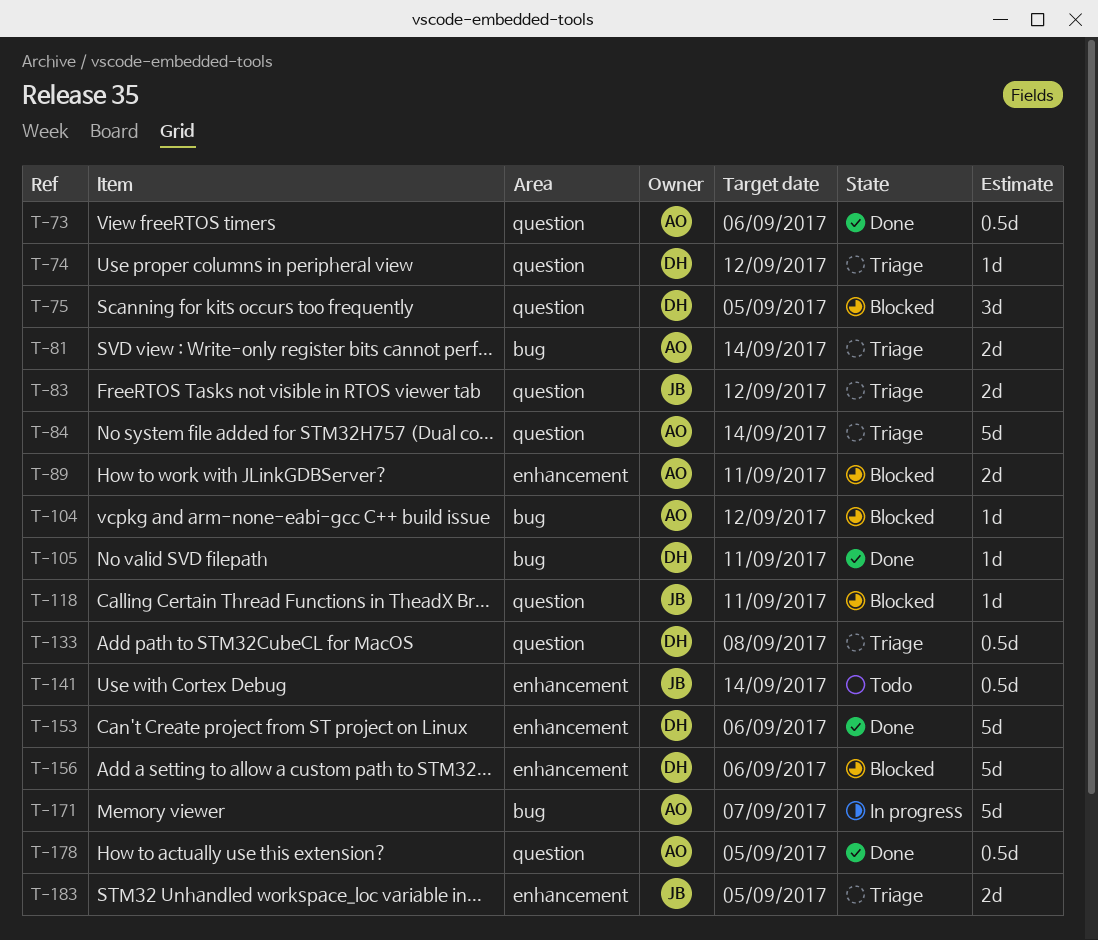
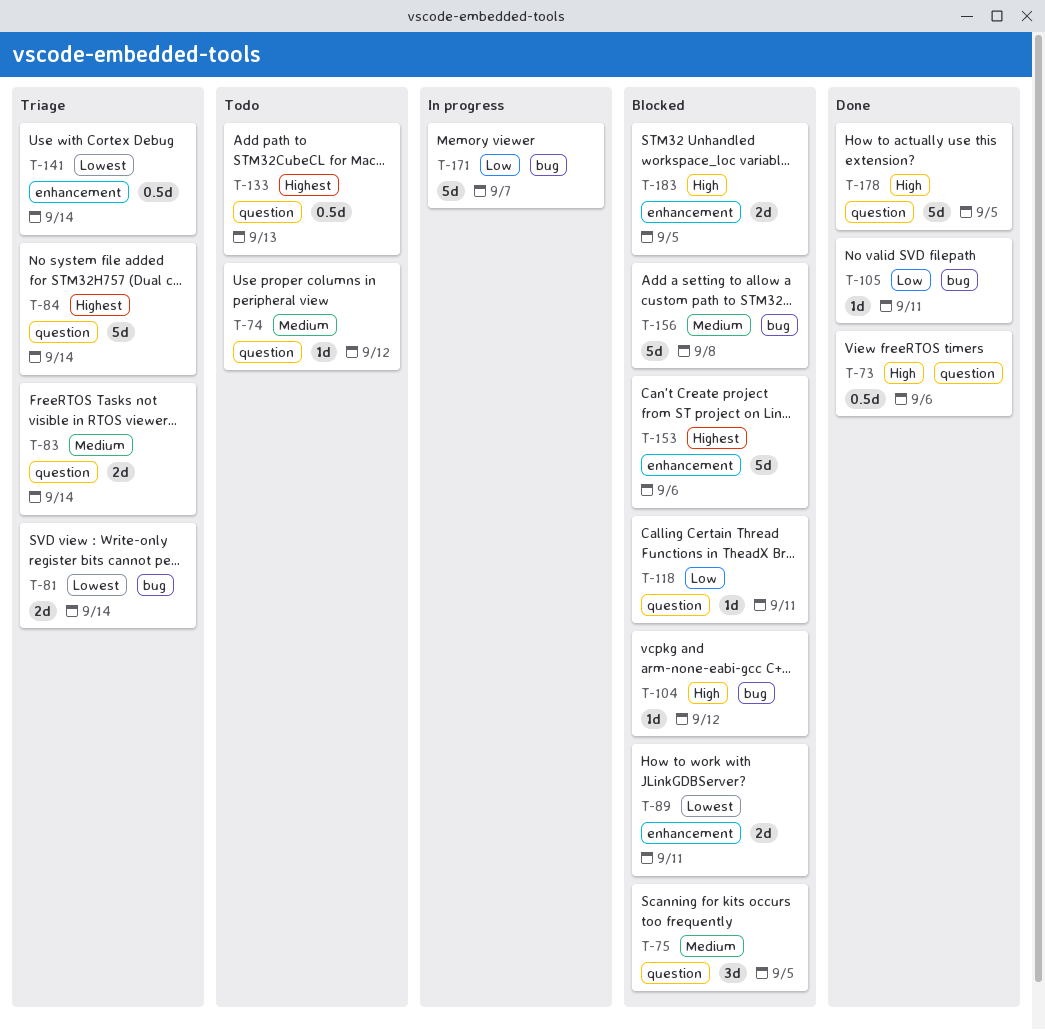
T-74, status: Triage -> Todo
T-83, due: Sep 12 -> Sep 14
T-133, status: Triage -> Todo
T-133, due: Sep 8 -> Sep 13
T-141, status: Todo -> Triage
T-153, status: Done -> Blocked
T-156, label: enhancement -> bug
T-156, due: Sep 6 -> Sep 8
T-178, estimate: 0.5d -> 5d
T-183, status: Triage -> Blocked

